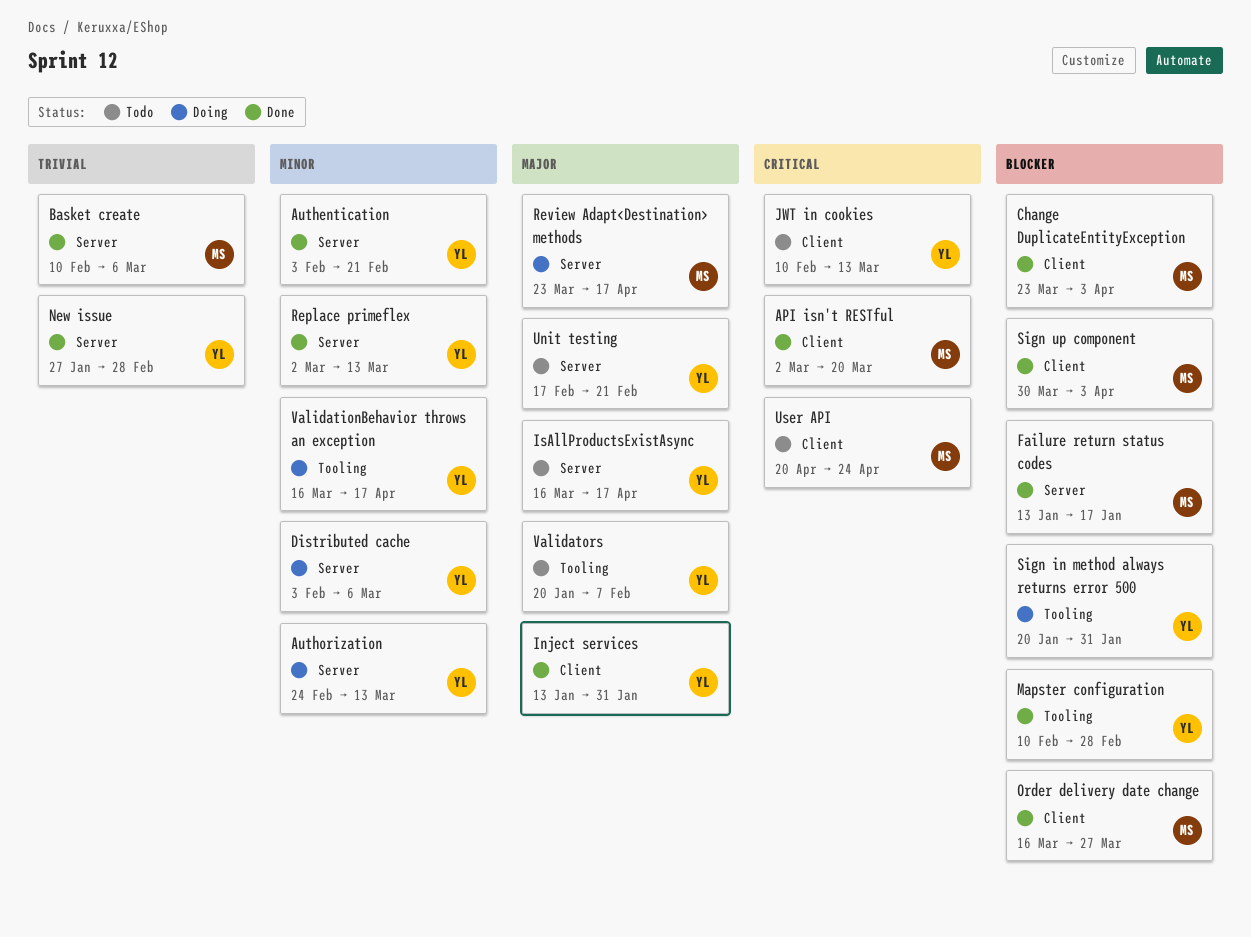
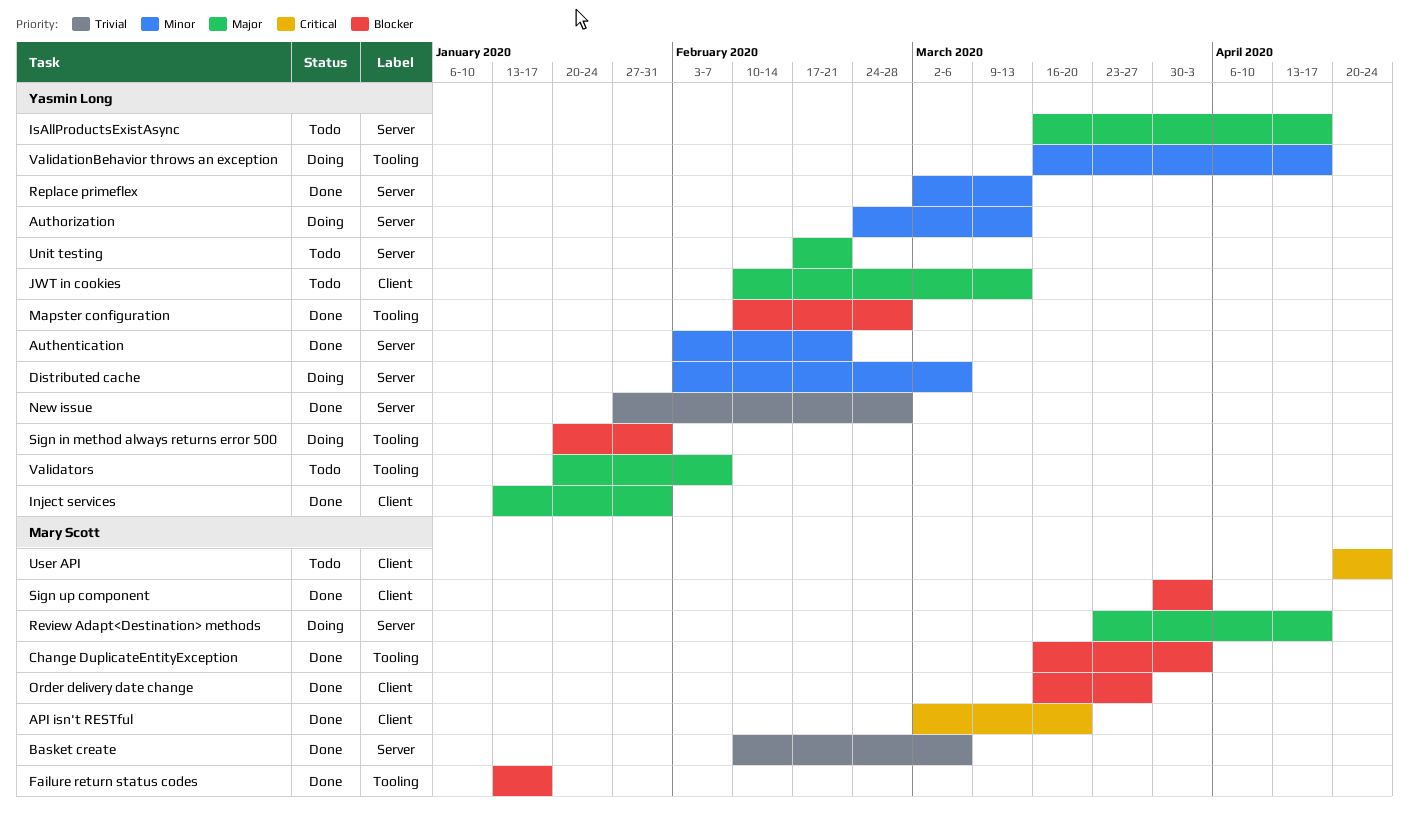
Change DuplicateEntityException, label: Client -> Tooling
Change DuplicateEntityException, start: Mar 23 -> Mar 16
Failure return status codes, label: Server -> Tooling
JWT in cookies, priority: Critical -> Major

